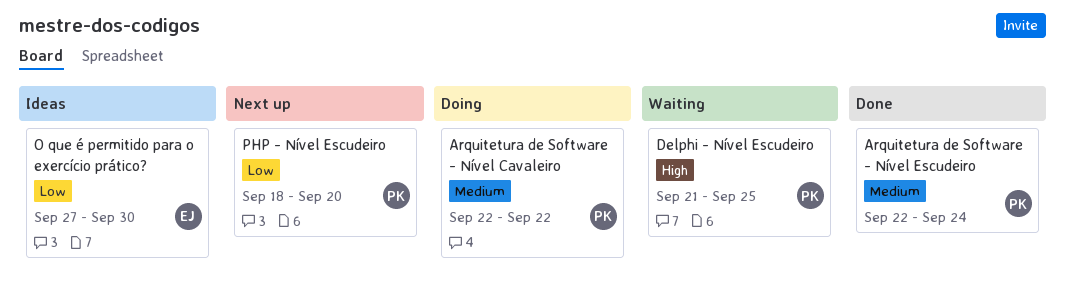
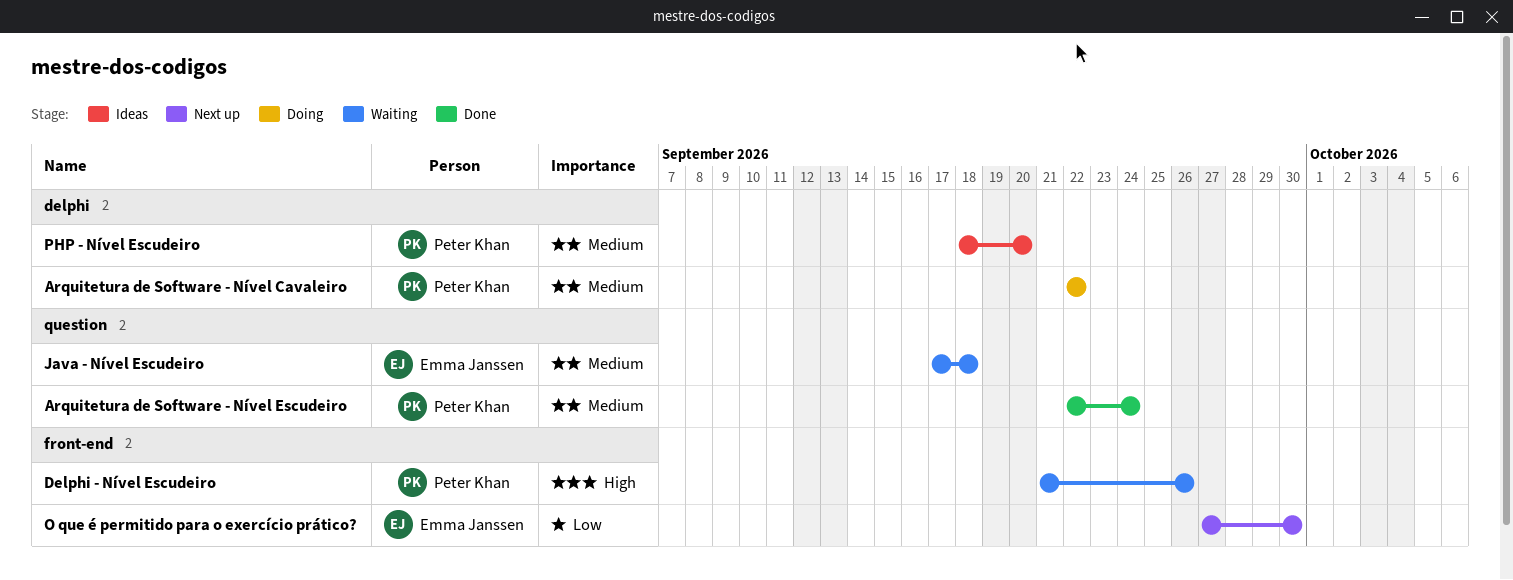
Delphi - Nível Escudeiro, due: Sep 25 -> Sep 26
Java - Nível Escudeiro: none -> present
O que é permitido para o exercício prático?, status: Ideas -> Next up
PHP - Nível Escudeiro, status: Next up -> Ideas
PHP - Nível Escudeiro, priority: Low -> Medium

